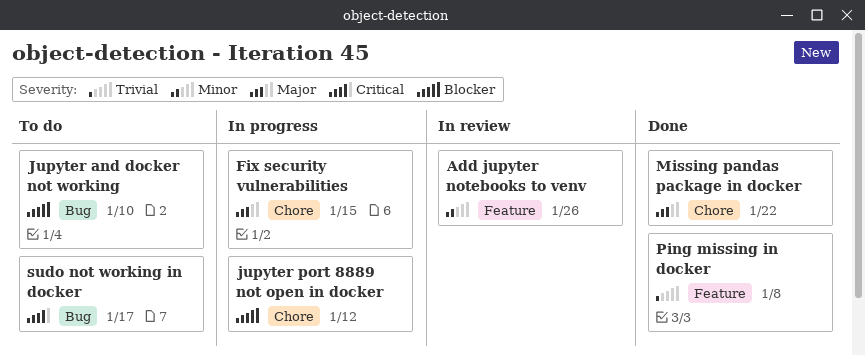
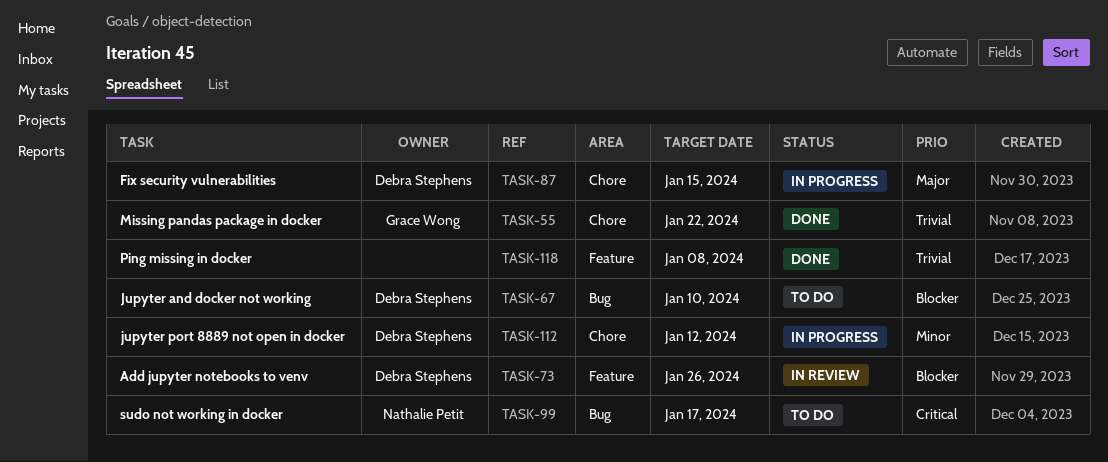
Add jupyter notebooks to venv, priority: Minor -> Blocker
jupyter port 8889 not open in docker, priority: Blocker -> Minor
Missing pandas package in docker, priority: Major -> Trivial

